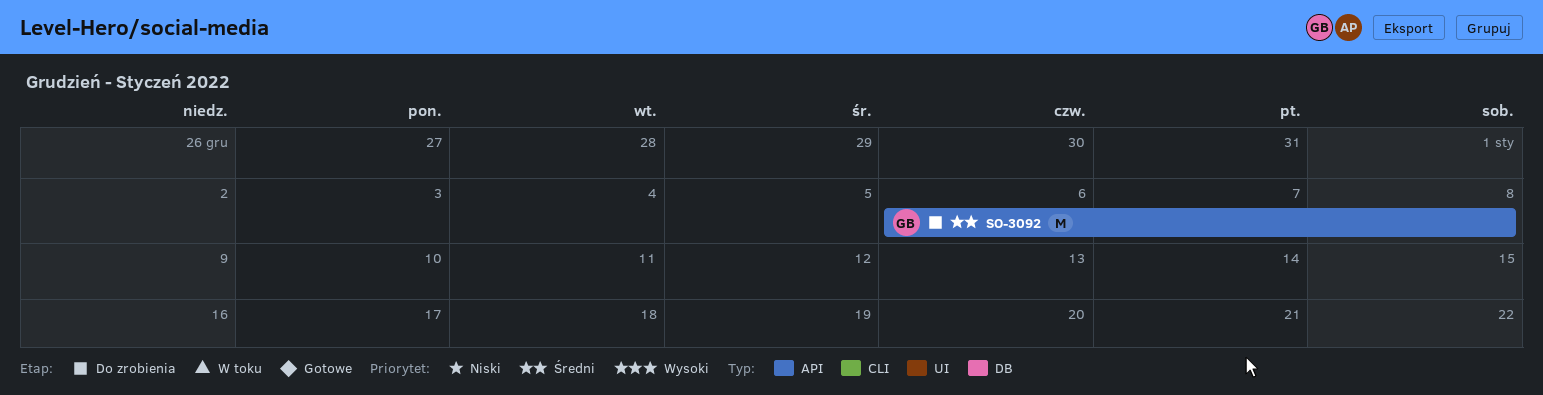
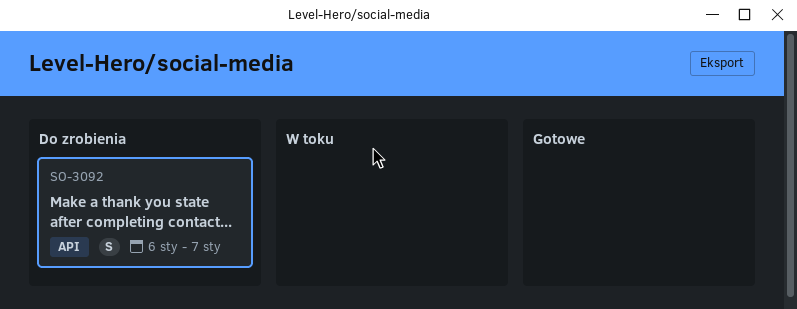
SO-3092, estimate: M -> S
SO-3092, due: Jan 8 -> Jan 7

